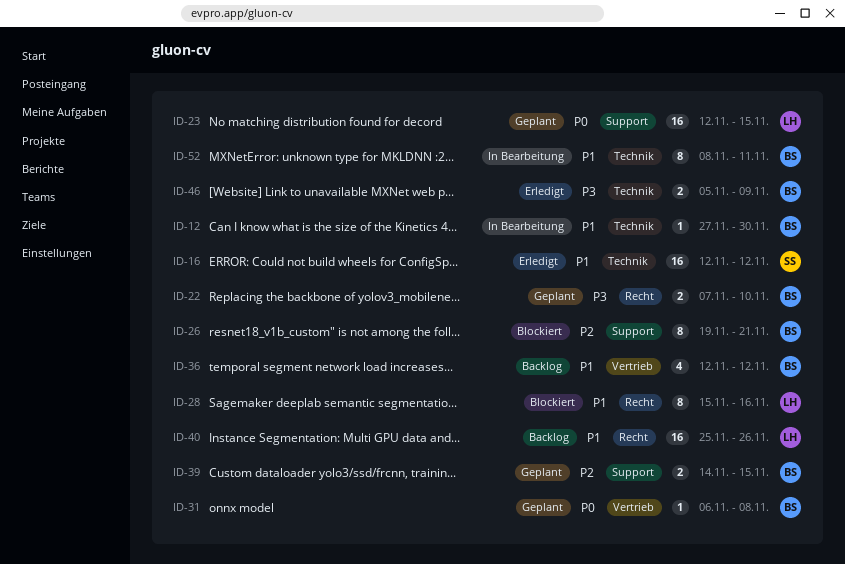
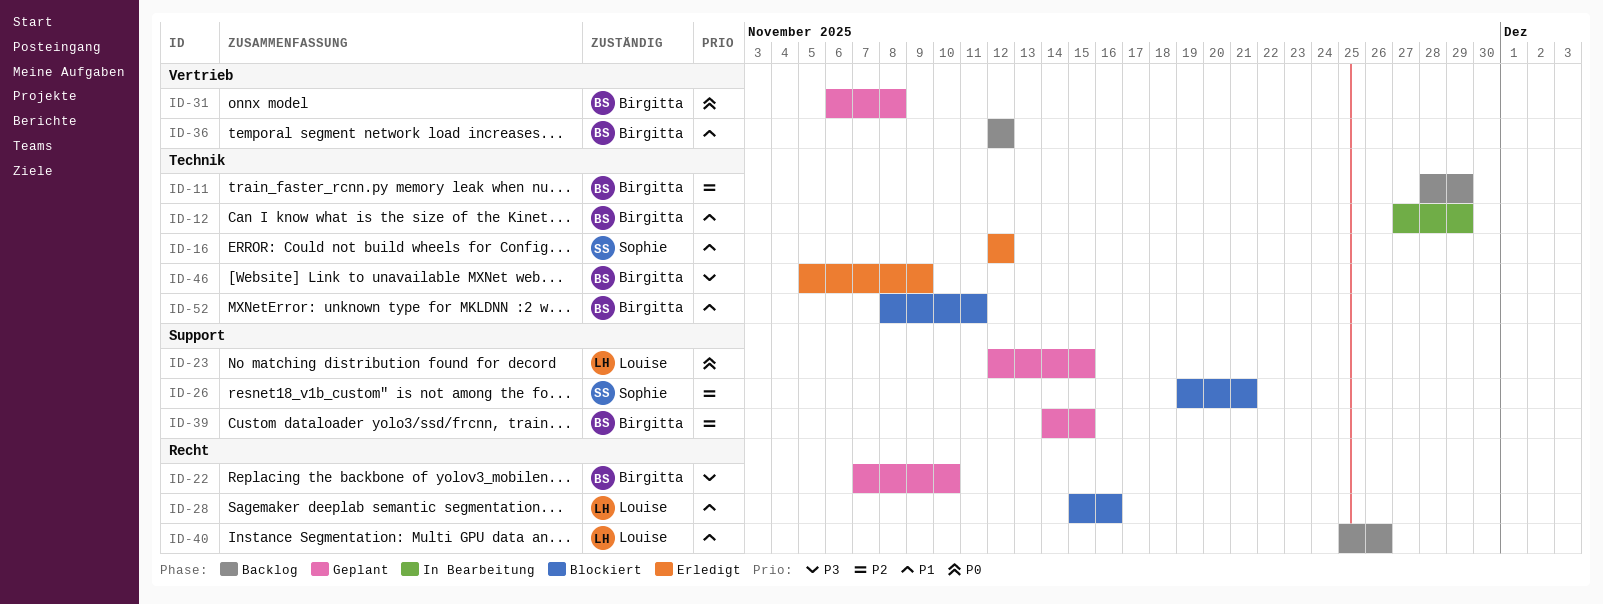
ID-11: none -> present
ID-12, due: Nov 30 -> Nov 29
ID-26, owner: Birgitta -> Sophie
ID-52, status: In Bearbeitung -> Blockiert

